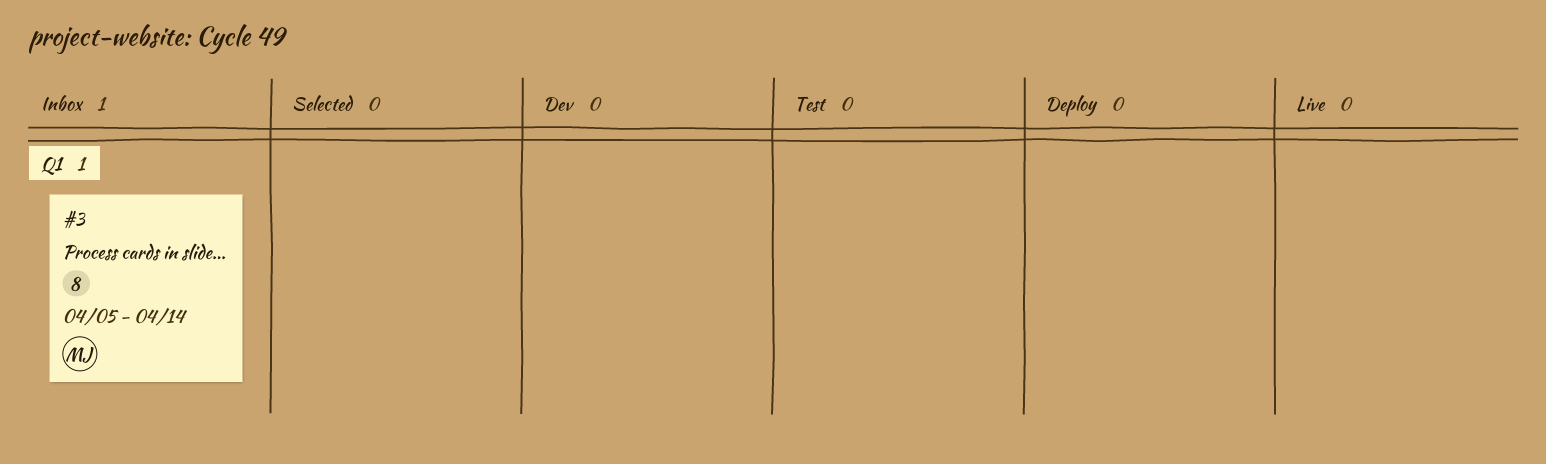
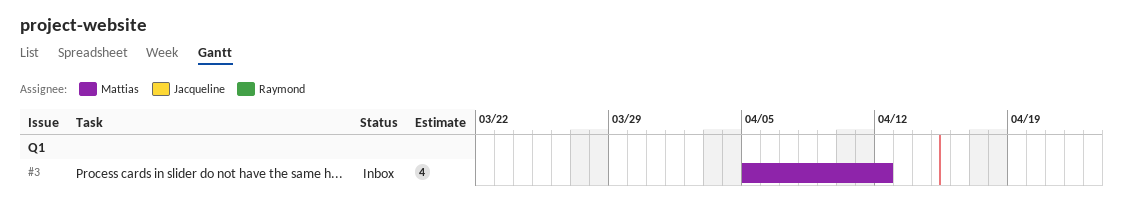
#3, estimate: 8 -> 4
#3, due: Apr 14 -> Apr 12

